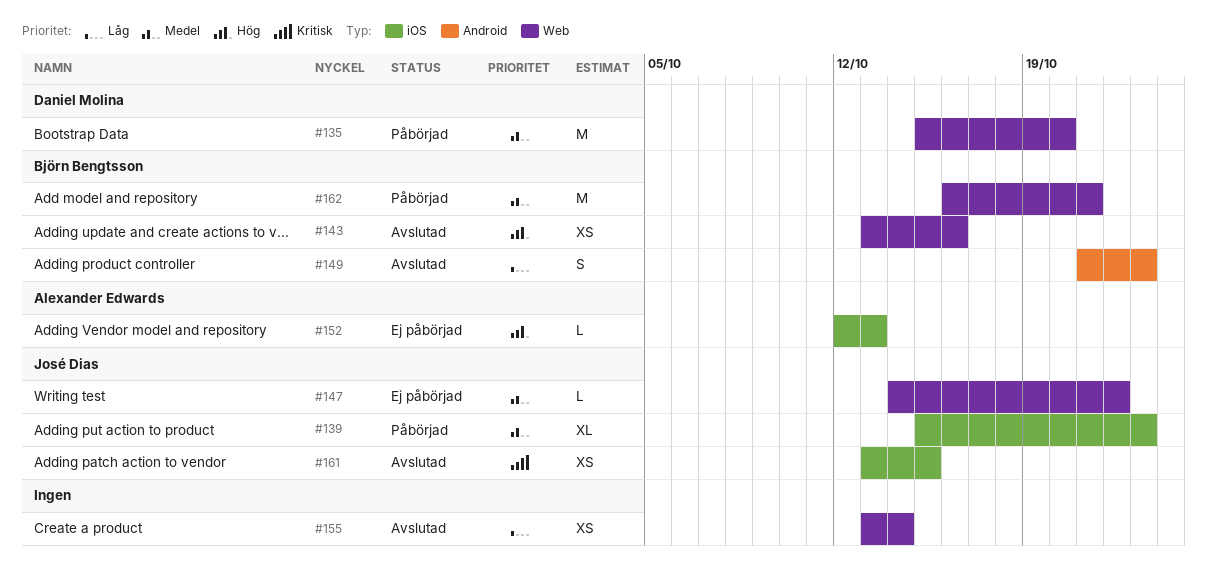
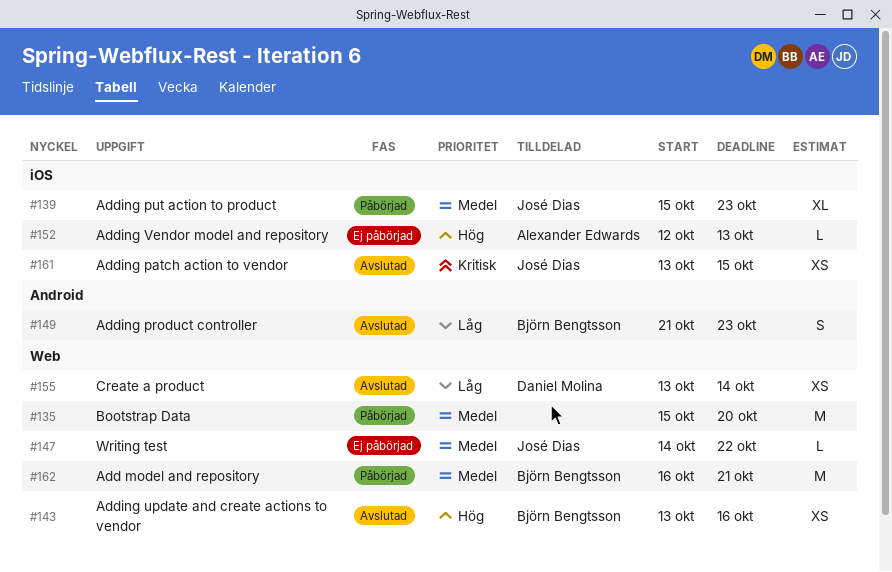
#135, owner: Daniel Molina -> none
#155, owner: none -> Daniel Molina

